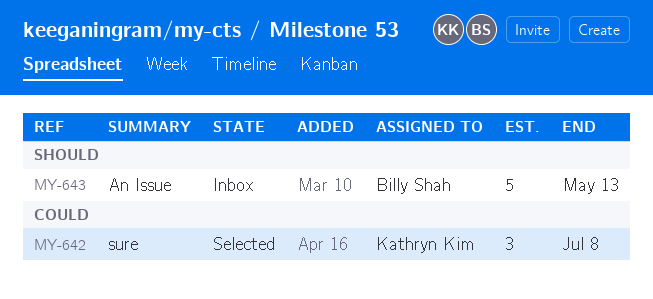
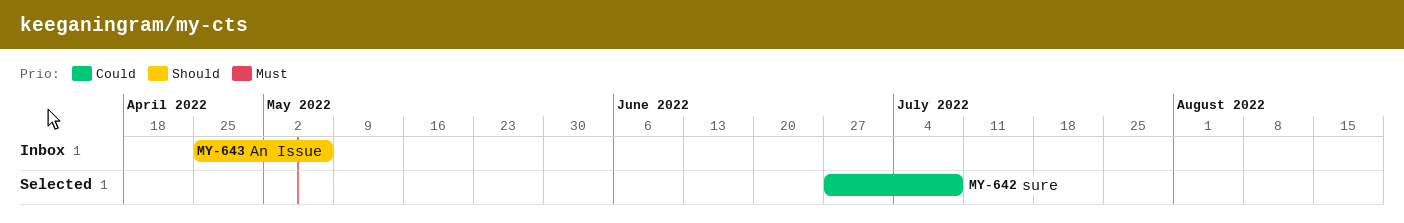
MY-643, due: May 13 -> May 6

